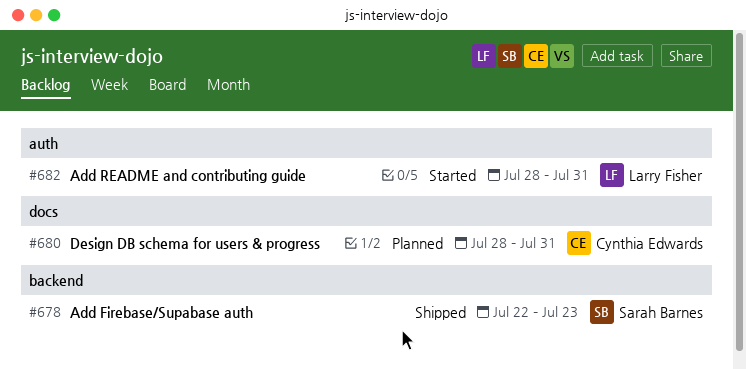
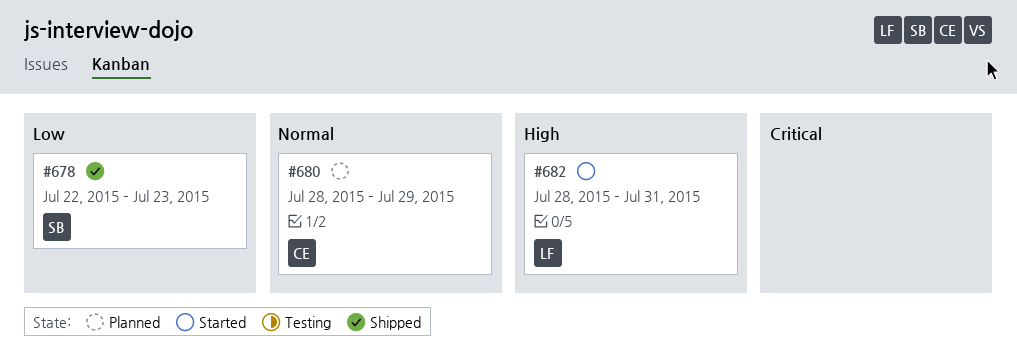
#680, due: Jul 31 -> Jul 29

